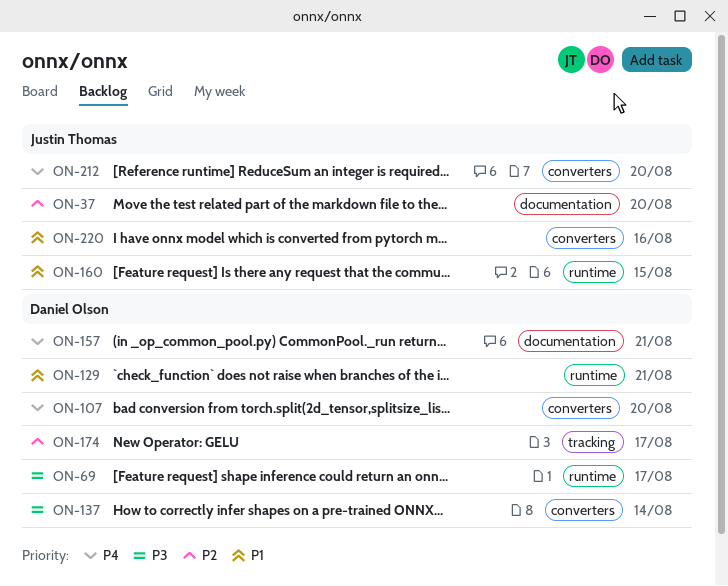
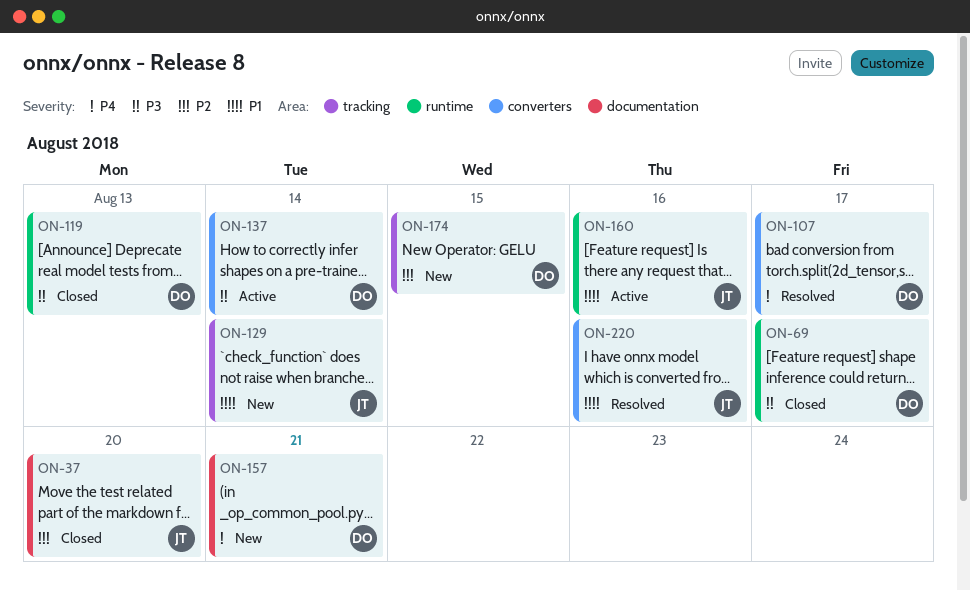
ON-107, due: Aug 20 -> Aug 17
ON-119: none -> present
ON-129, owner: Daniel Olson -> Justin Thomas
ON-129, label: runtime -> tracking
ON-129, due: Aug 21 -> Aug 14
ON-160, due: Aug 15 -> Aug 16
ON-174, due: Aug 17 -> Aug 15
ON-212: present -> none

